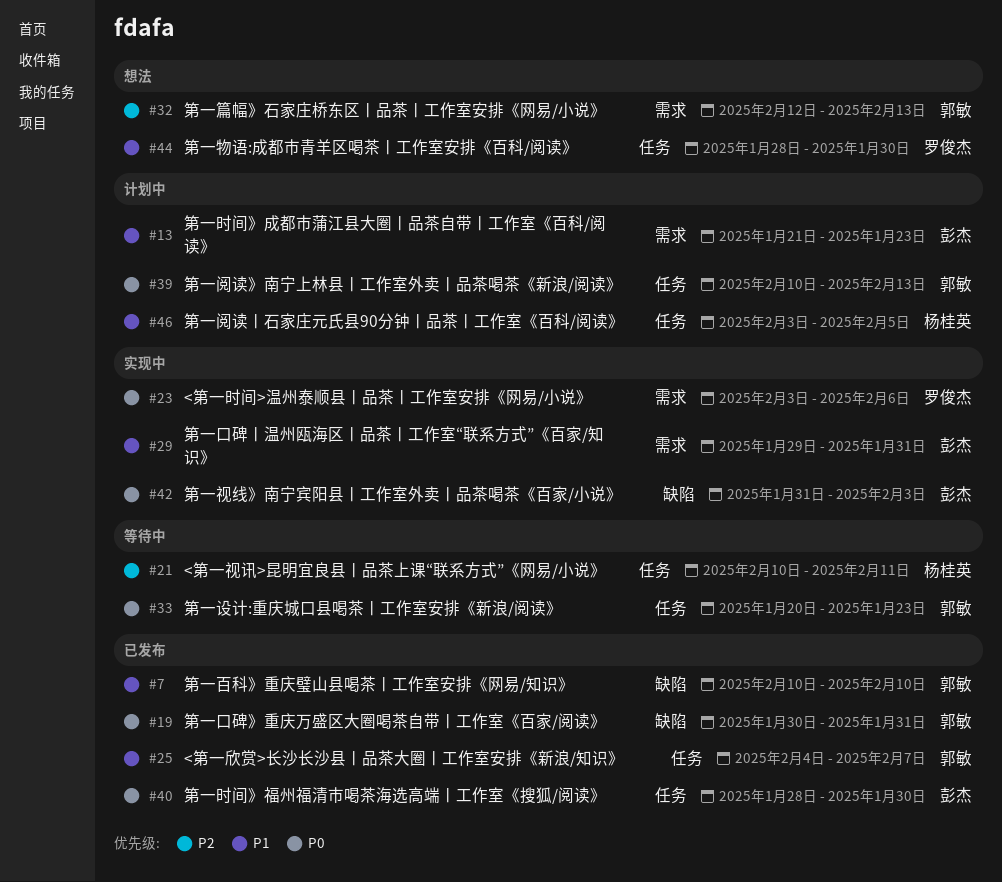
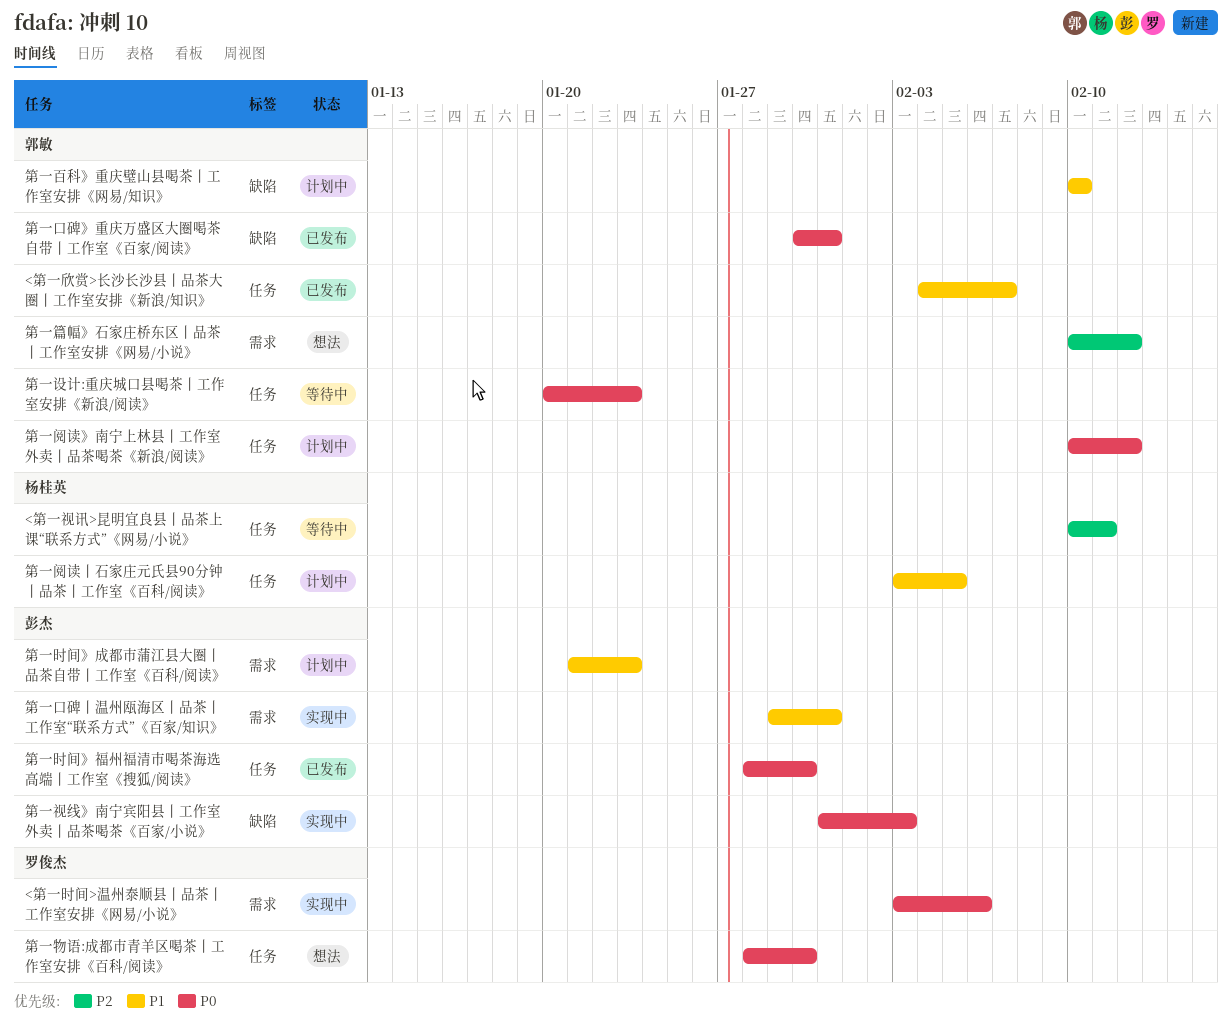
第一物语:成都市青羊区喝茶丨工作室安排《百科/阅读》, priority: P1 -> P0
第一百科》重庆璧山县喝茶丨工作室安排《网易/知识》, status: 已发布 -> 计划中
第一篇幅》石家庄桥东区丨品茶丨工作室安排《网易/小说》, start: Feb 12 -> Feb 10
第一篇幅》石家庄桥东区丨品茶丨工作室安排《网易/小说》, due: Feb 13 -> Feb 12
第一阅读》南宁上林县丨工作室外卖丨品茶喝茶《新浪/阅读》, due: Feb 13 -> Feb 12

